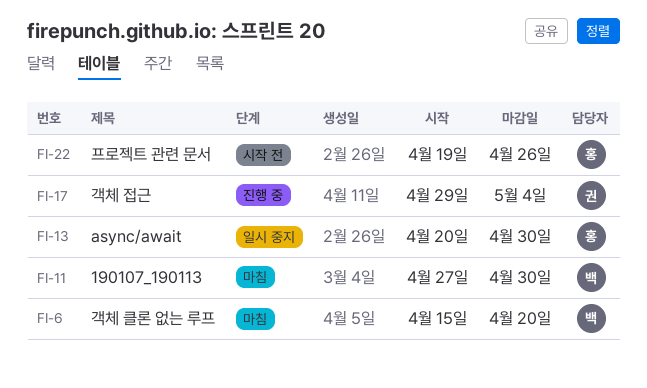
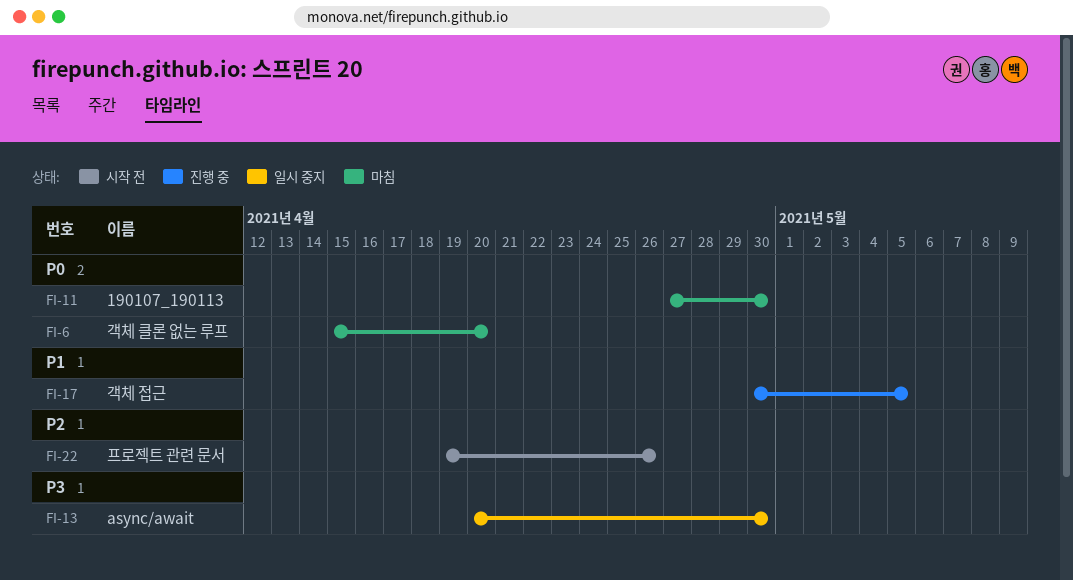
FI-17, start: Apr 29 -> Apr 30
FI-17, due: May 4 -> May 5

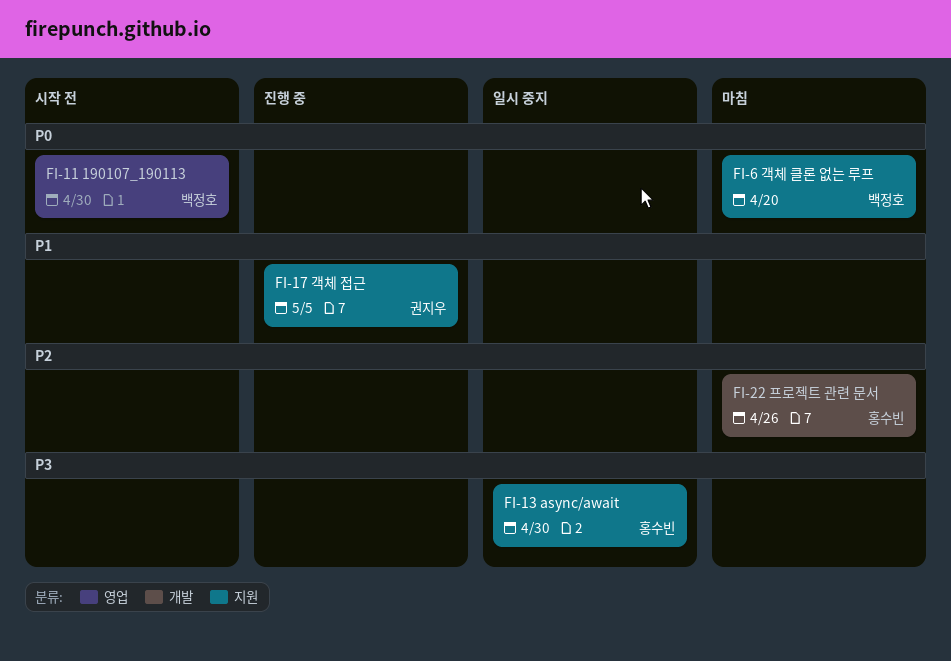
FI-11, status: 마침 -> 시작 전
FI-22, status: 시작 전 -> 마침

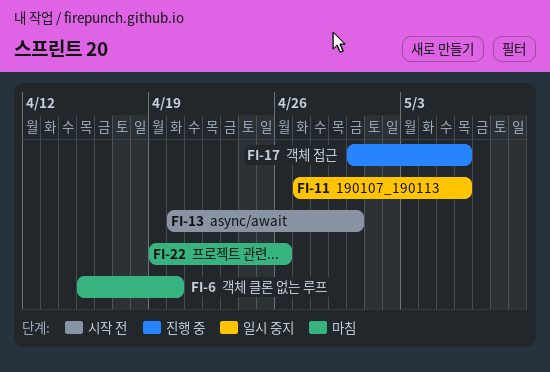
FI-11, status: 시작 전 -> 일시 중지
FI-11, due: Apr 30 -> May 6
FI-13, status: 일시 중지 -> 시작 전
FI-17, due: May 5 -> May 6

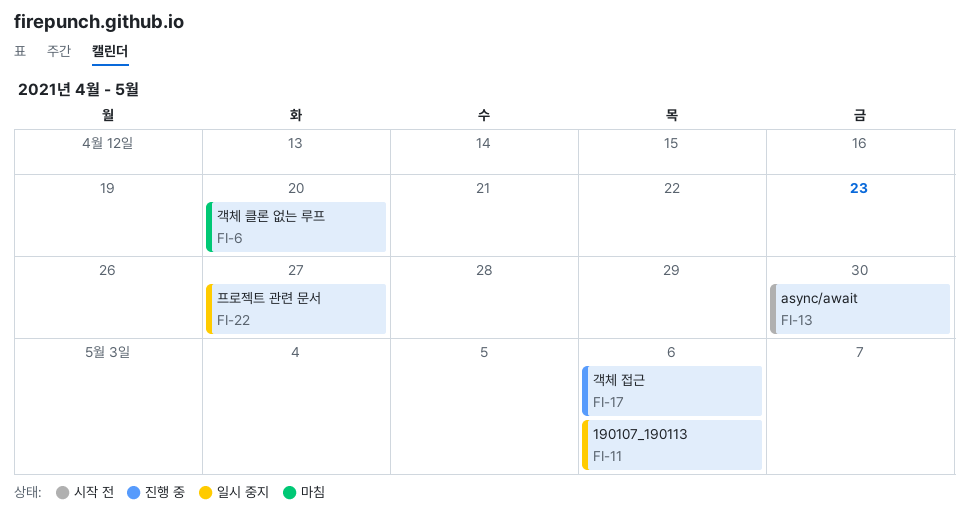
FI-22, status: 마침 -> 일시 중지
FI-22, due: Apr 26 -> Apr 27

